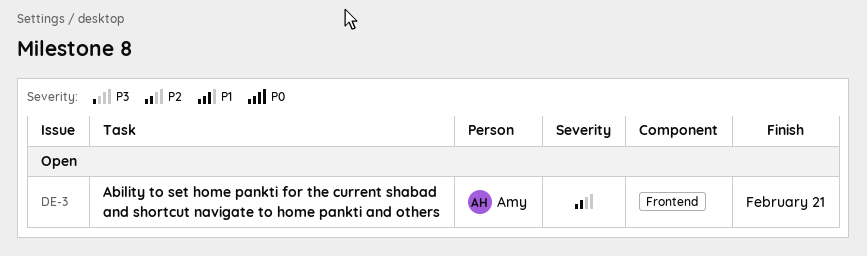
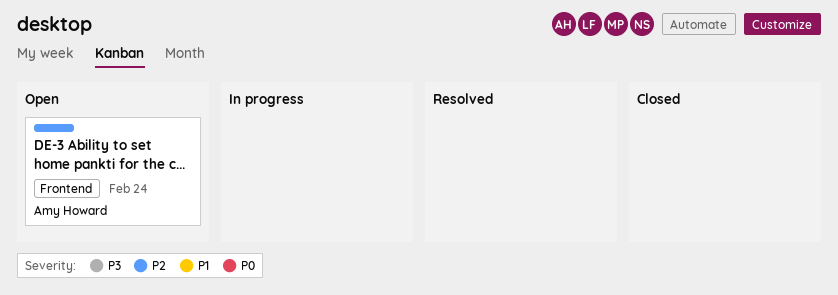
DE-3, due: Feb 21 -> Feb 24

